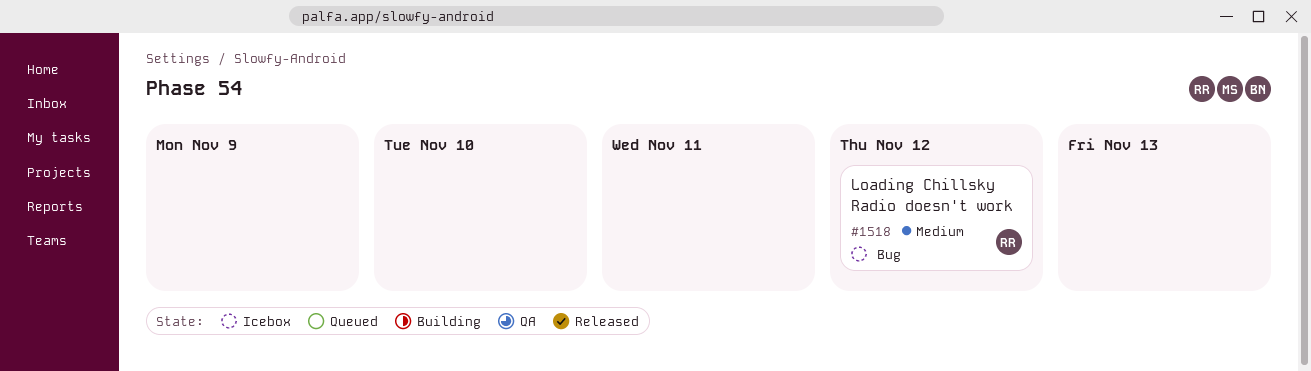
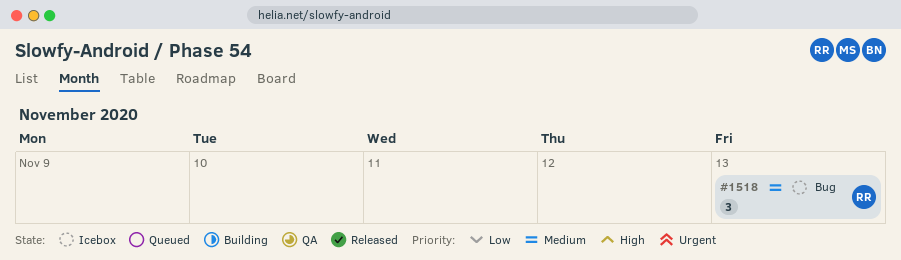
#1518, due: Nov 12 -> Nov 13

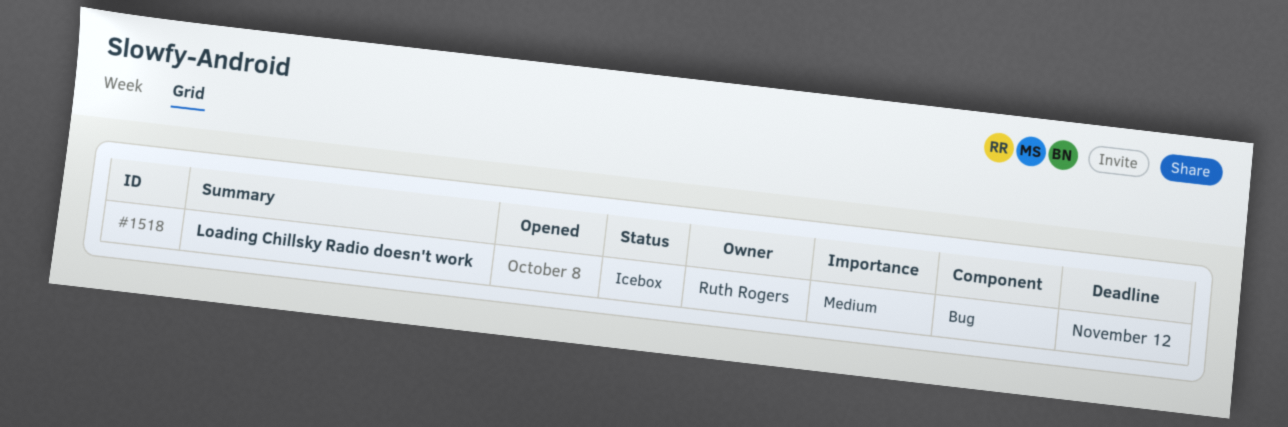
#1518, due: Nov 13 -> Nov 12

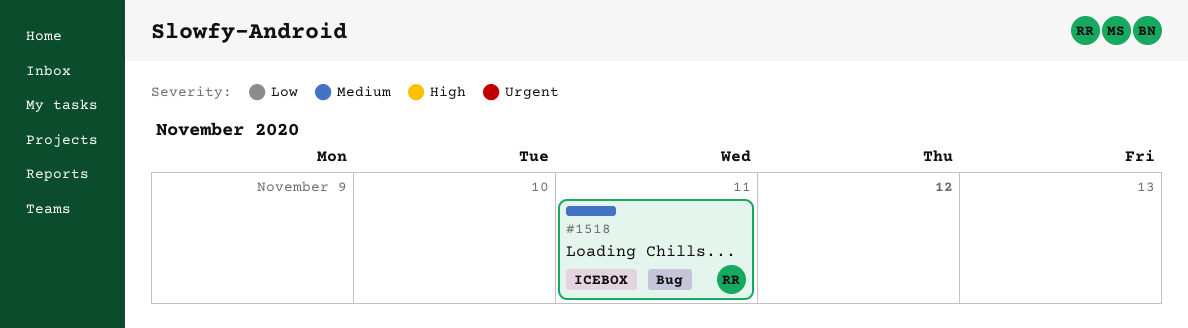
#1518, due: Nov 12 -> Nov 11

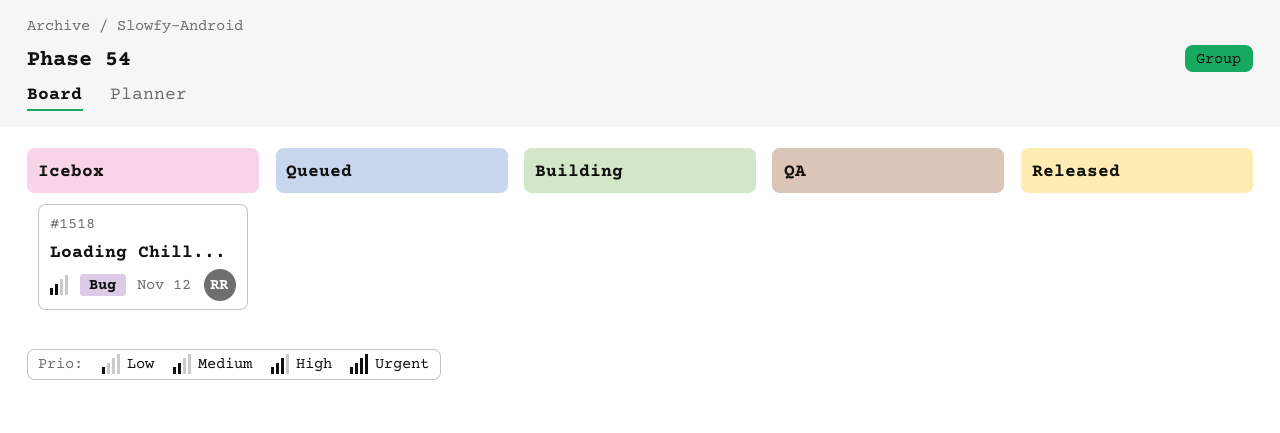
#1518, due: Nov 11 -> Nov 12

